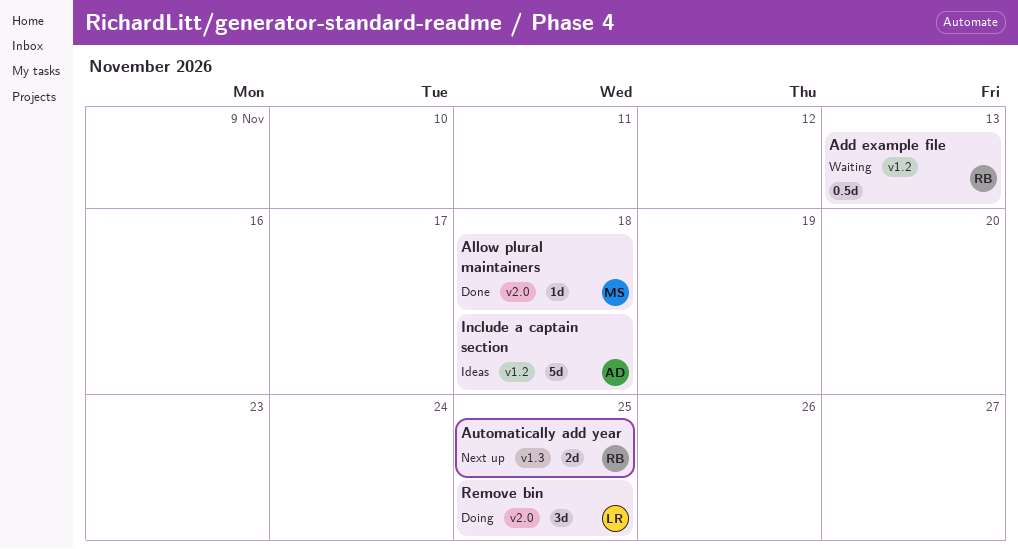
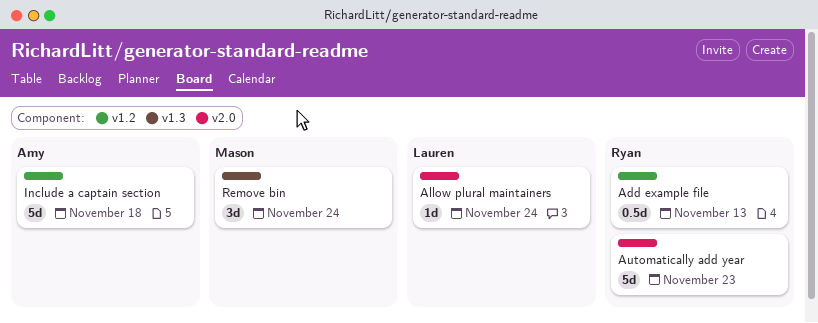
Allow plural maintainers, owner: Mason -> Lauren
Allow plural maintainers, due: Nov 18 -> Nov 24
Automatically add year, label: v1.3 -> v2.0
Automatically add year, estimate: 2d -> 5d
Automatically add year, due: Nov 25 -> Nov 23
Remove bin, owner: Lauren -> Mason
Remove bin, label: v2.0 -> v1.3
Remove bin, due: Nov 25 -> Nov 24

